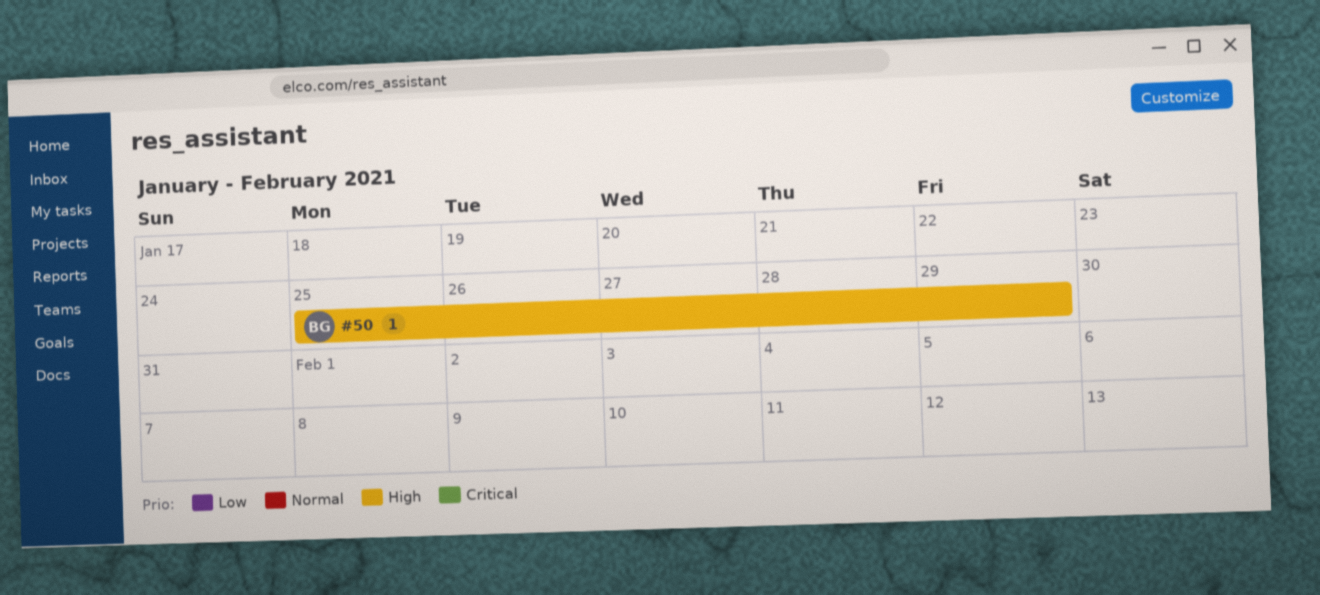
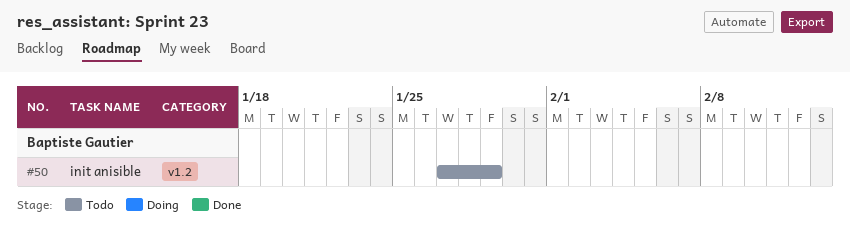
#50, start: Jan 25 -> Jan 27

